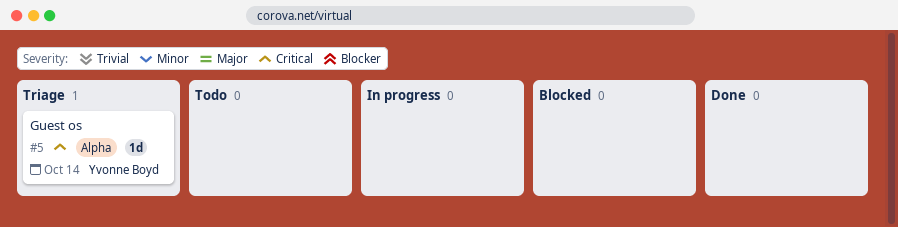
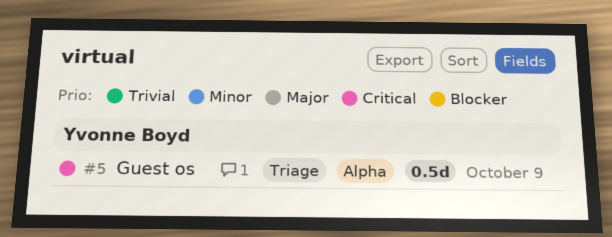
#5, estimate: 1d -> 0.5d
#5, due: Oct 14 -> Oct 9

